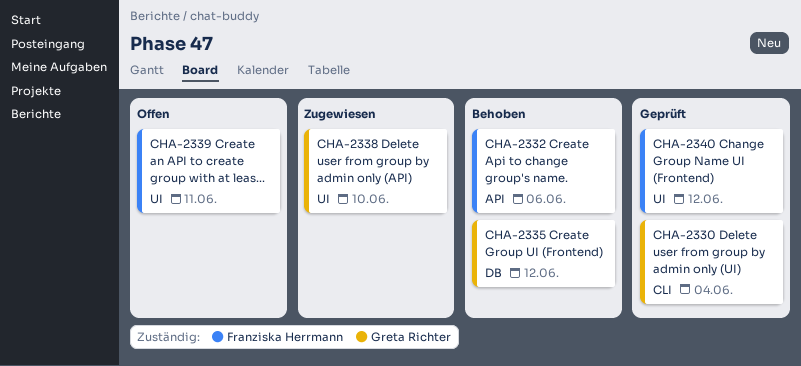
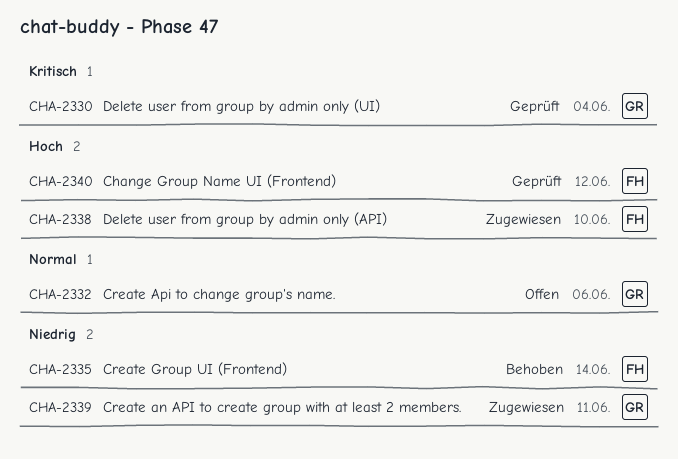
CHA-2332, status: Behoben -> Offen
CHA-2332, owner: Franziska Herrmann -> Greta Richter
CHA-2335, owner: Greta Richter -> Franziska Herrmann
CHA-2335, due: Jun 12 -> Jun 14
CHA-2338, owner: Greta Richter -> Franziska Herrmann
CHA-2339, status: Offen -> Zugewiesen
CHA-2339, owner: Franziska Herrmann -> Greta Richter

